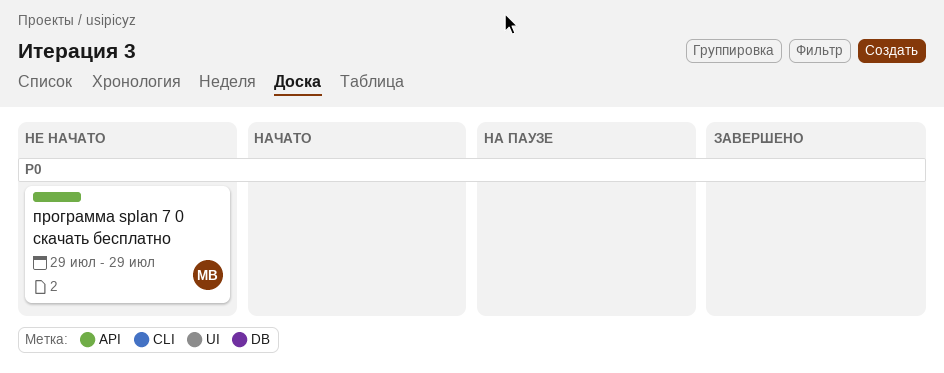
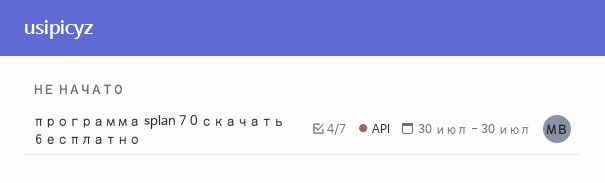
программа splan 7 0 скачать бесплатно, start: Jul 29 -> Jul 30
программа splan 7 0 скачать бесплатно, due: Jul 29 -> Jul 30

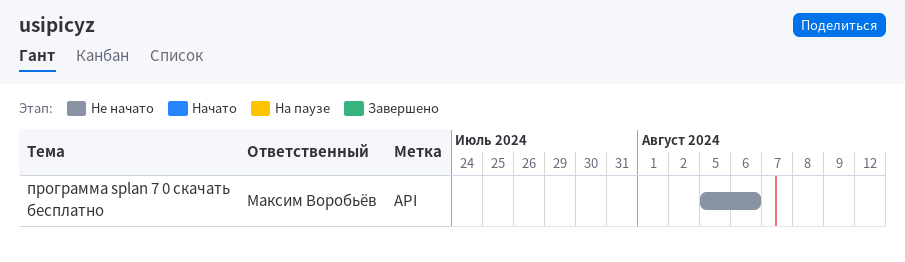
программа splan 7 0 скачать бесплатно, start: Jul 30 -> Aug 5
программа splan 7 0 скачать бесплатно, due: Jul 30 -> Aug 6

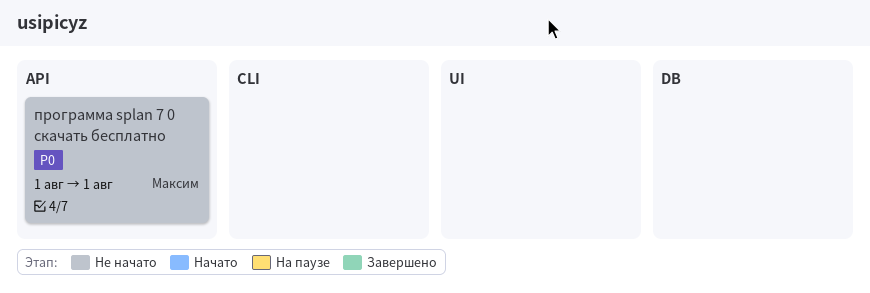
программа splan 7 0 скачать бесплатно, start: Aug 5 -> Aug 1
программа splan 7 0 скачать бесплатно, due: Aug 6 -> Aug 1

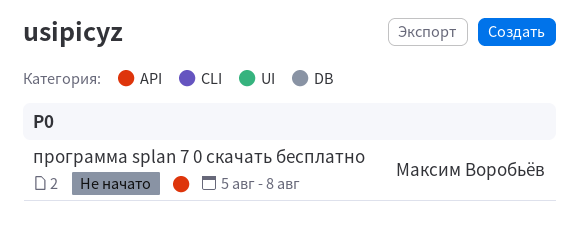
программа splan 7 0 скачать бесплатно, start: Aug 1 -> Aug 5
программа splan 7 0 скачать бесплатно, due: Aug 1 -> Aug 8

